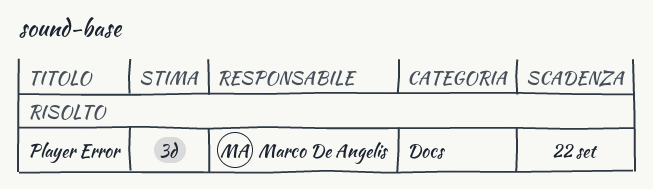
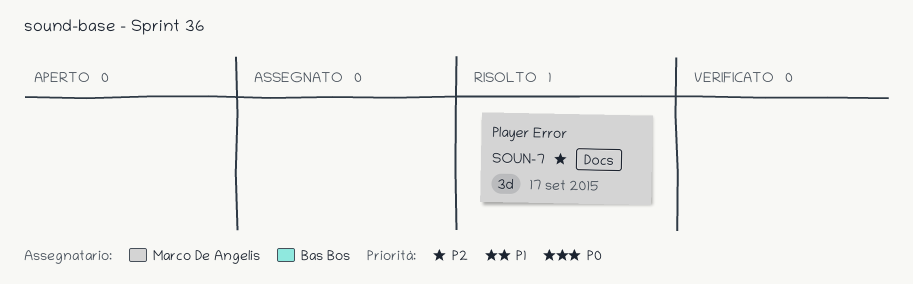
Player Error, due: Sep 22 -> Sep 17

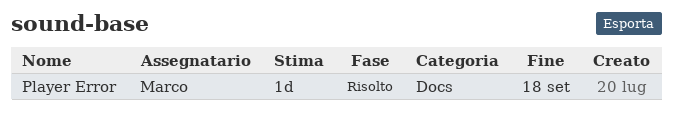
Player Error, estimate: 3d -> 1d
Player Error, due: Sep 17 -> Sep 18

